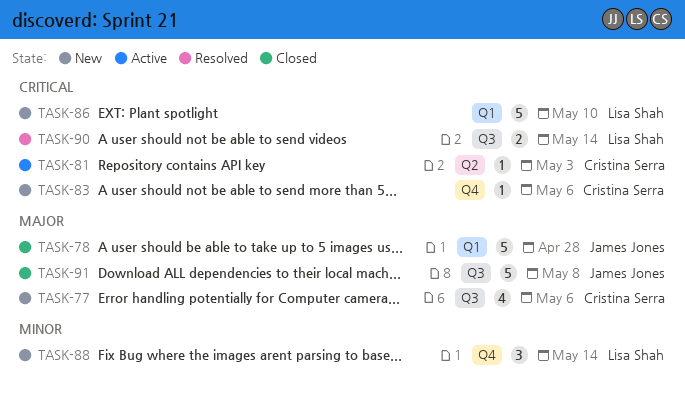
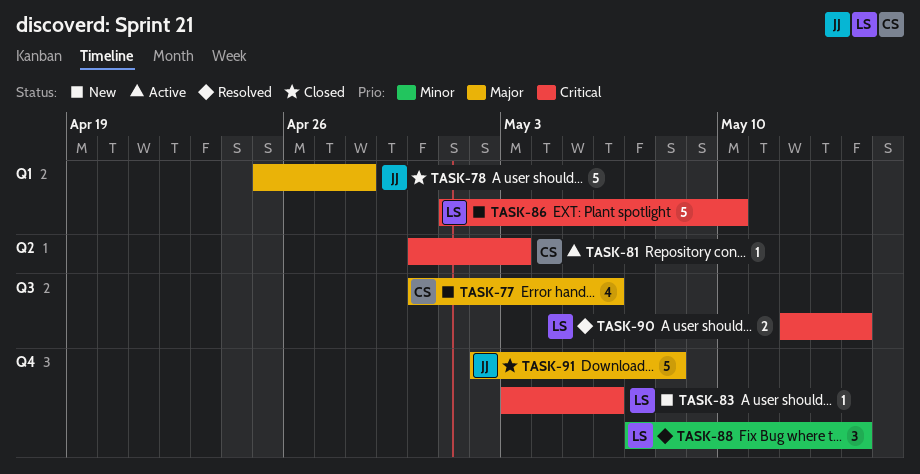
TASK-83, owner: Cristina Serra -> Lisa Shah
TASK-88, status: New -> Resolved
TASK-91, label: Q3 -> Q4

